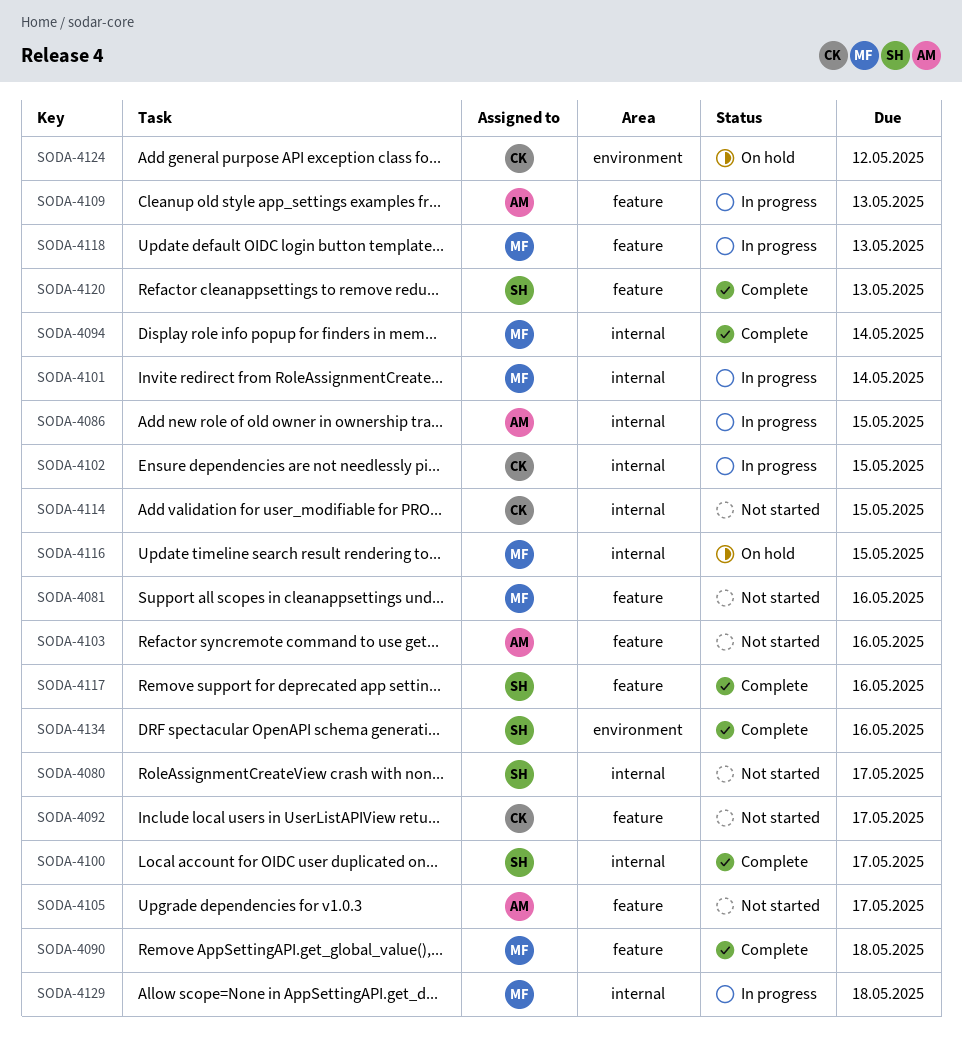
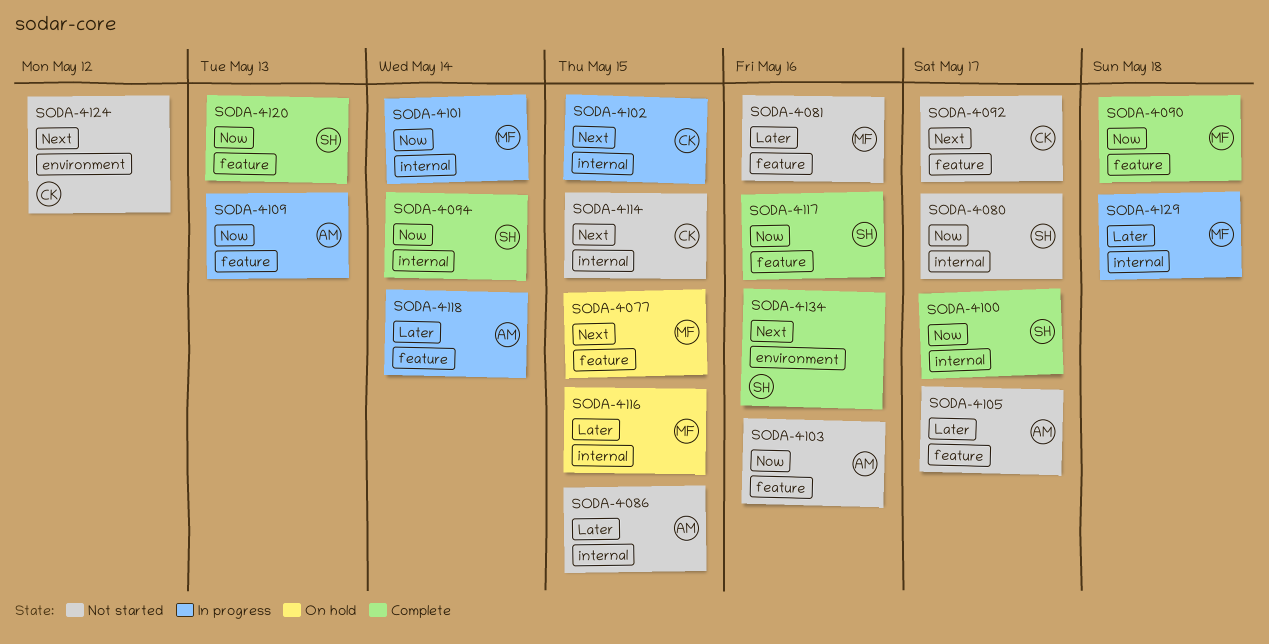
SODA-4077: none -> present
SODA-4086, status: In progress -> Not started
SODA-4094, owner: MF -> SH
SODA-4118, owner: MF -> AM
SODA-4118, due: May 13 -> May 14
SODA-4124, status: On hold -> Not started

